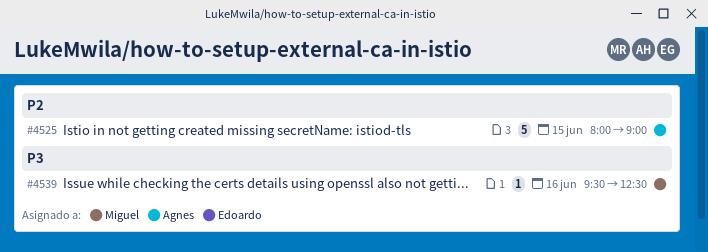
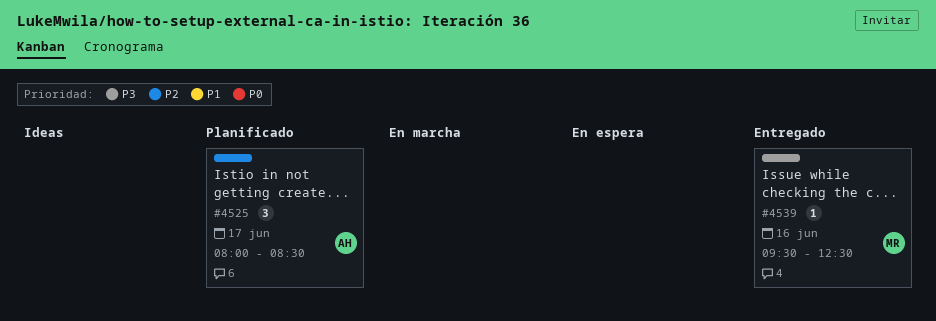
#4525, estimate: 5 -> 3
#4525, day: Jun 15 -> Jun 17
#4525, ends: 09:00 -> 08:30

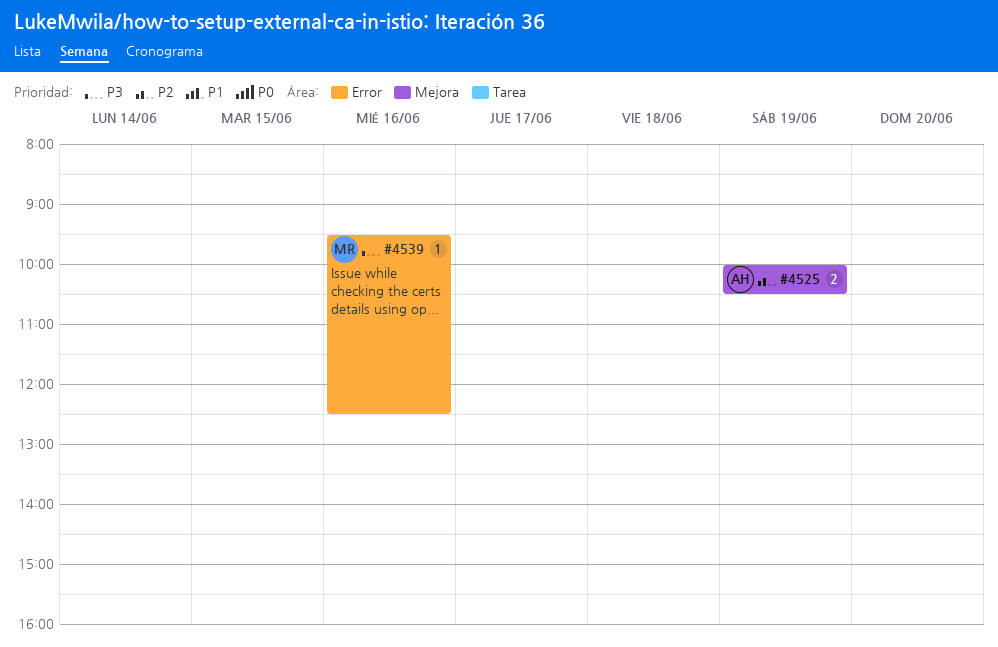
#4525, estimate: 3 -> 2
#4525, day: Jun 17 -> Jun 19
#4525, begins: 08:00 -> 10:00
#4525, ends: 08:30 -> 10:30

